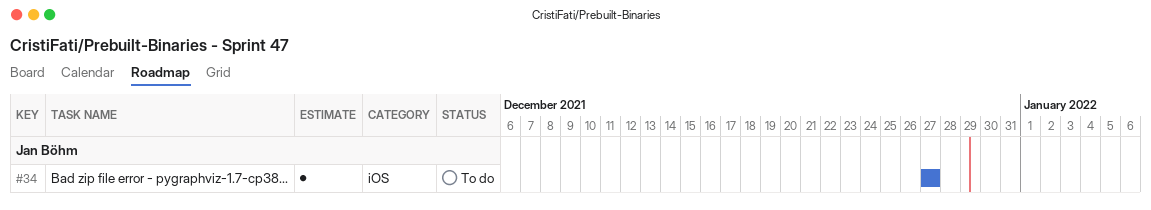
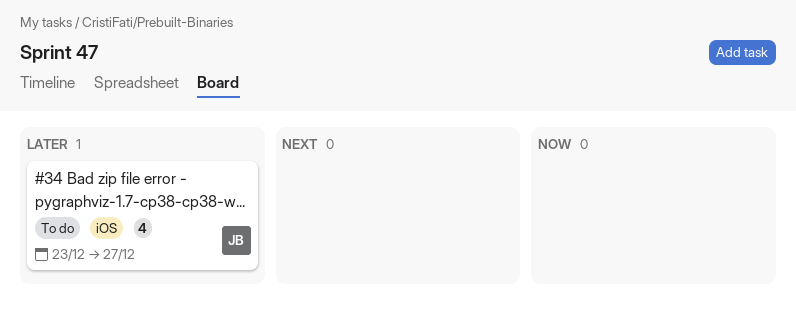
#34, estimate: 1 -> 4
#34, start: Dec 27 -> Dec 23

